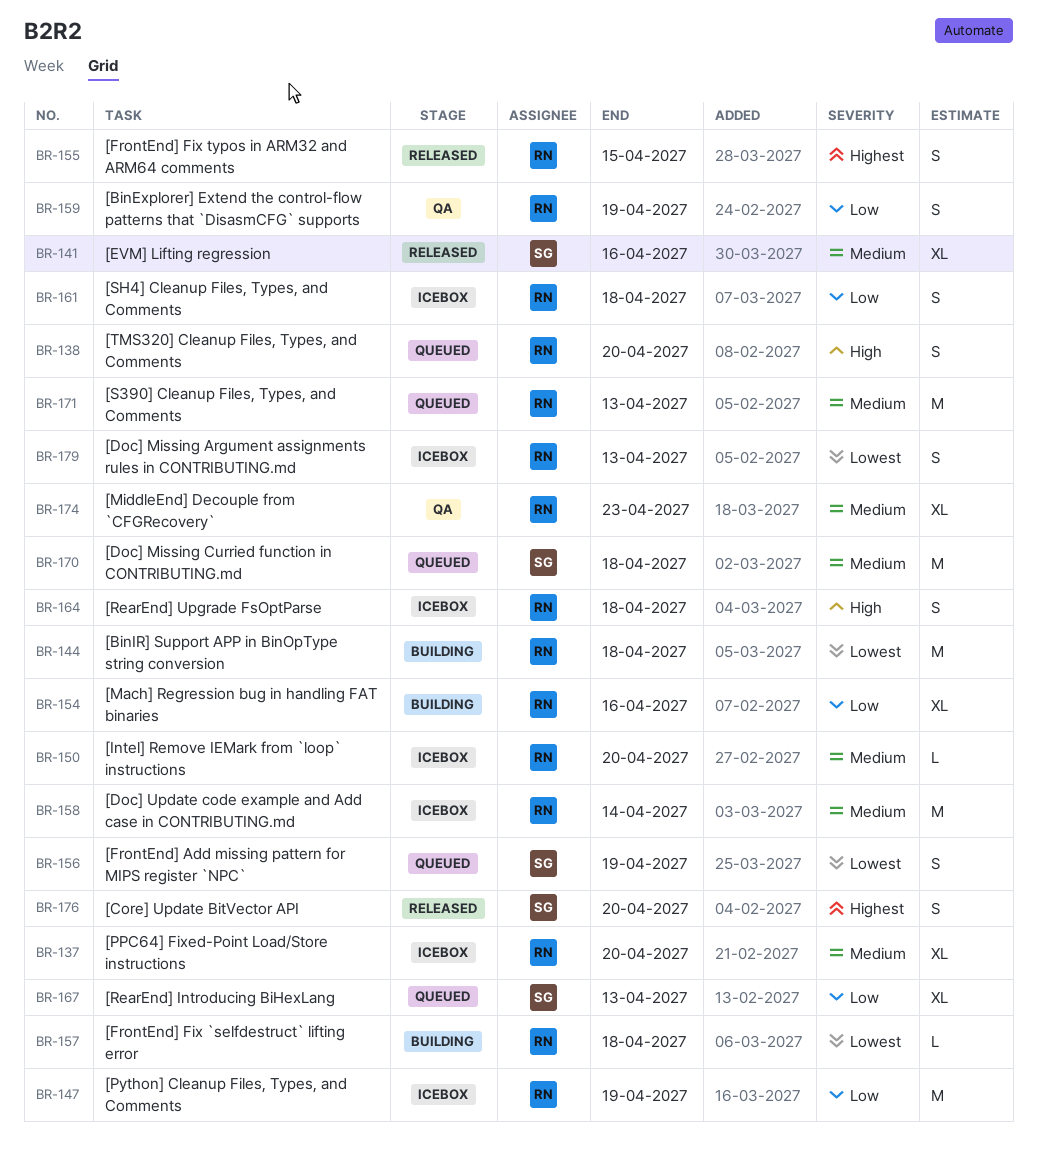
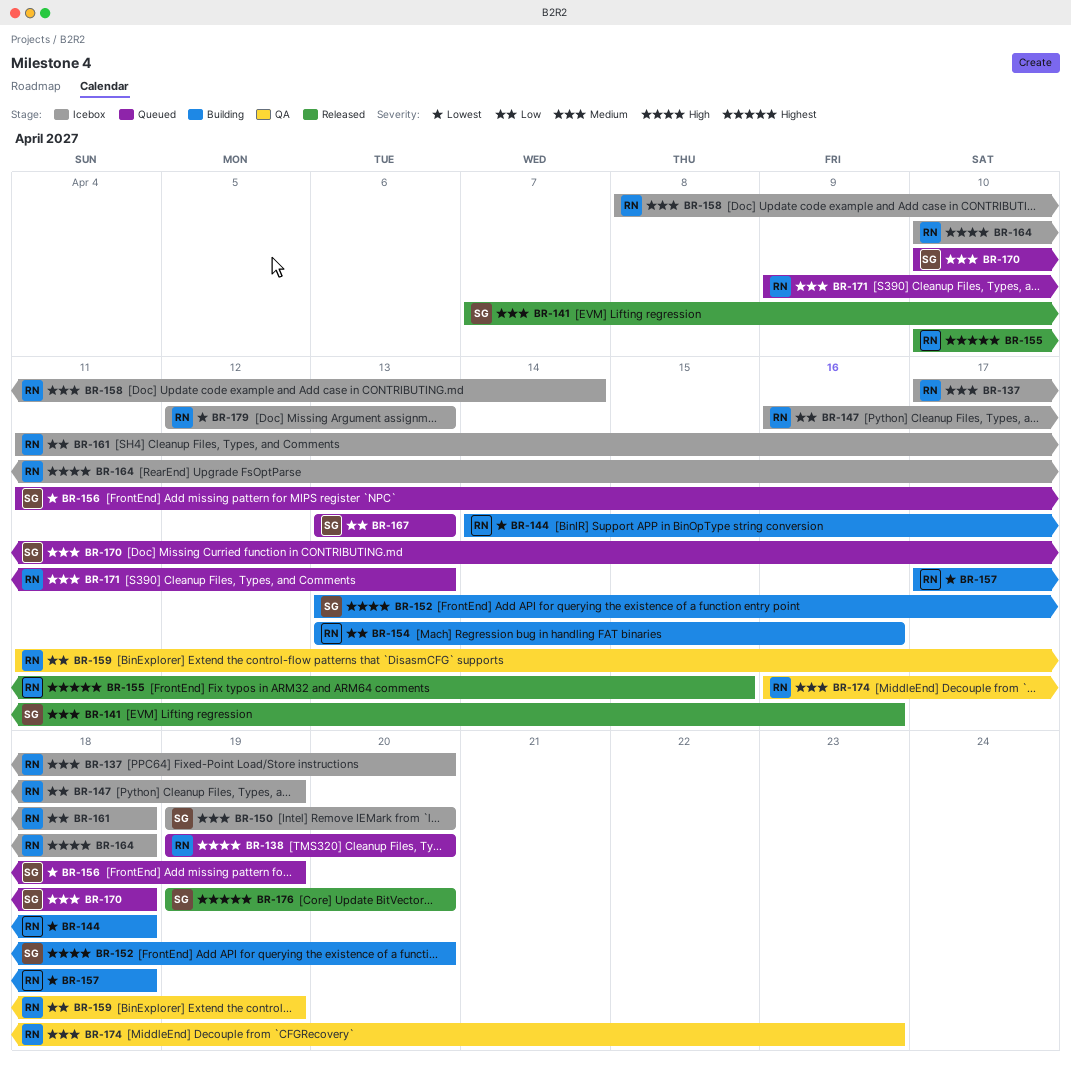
BR-150, owner: RN -> SG
BR-152: none -> present

